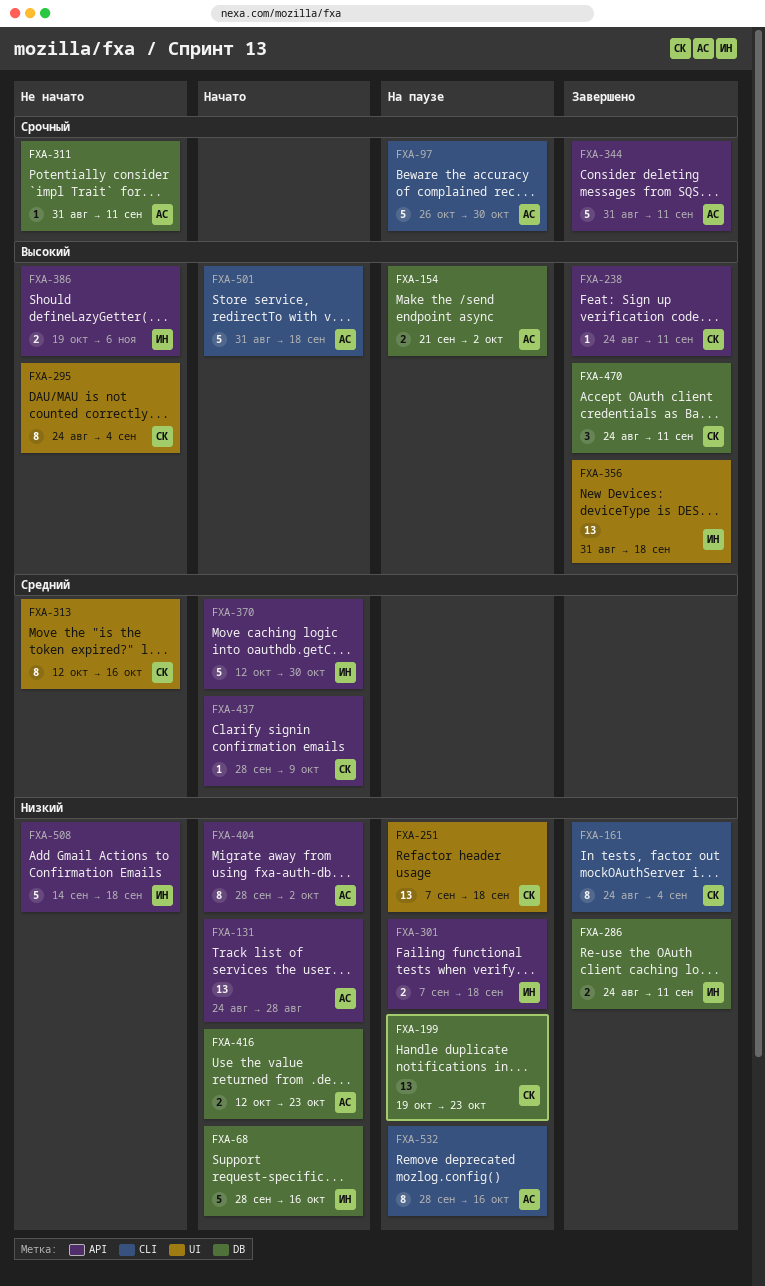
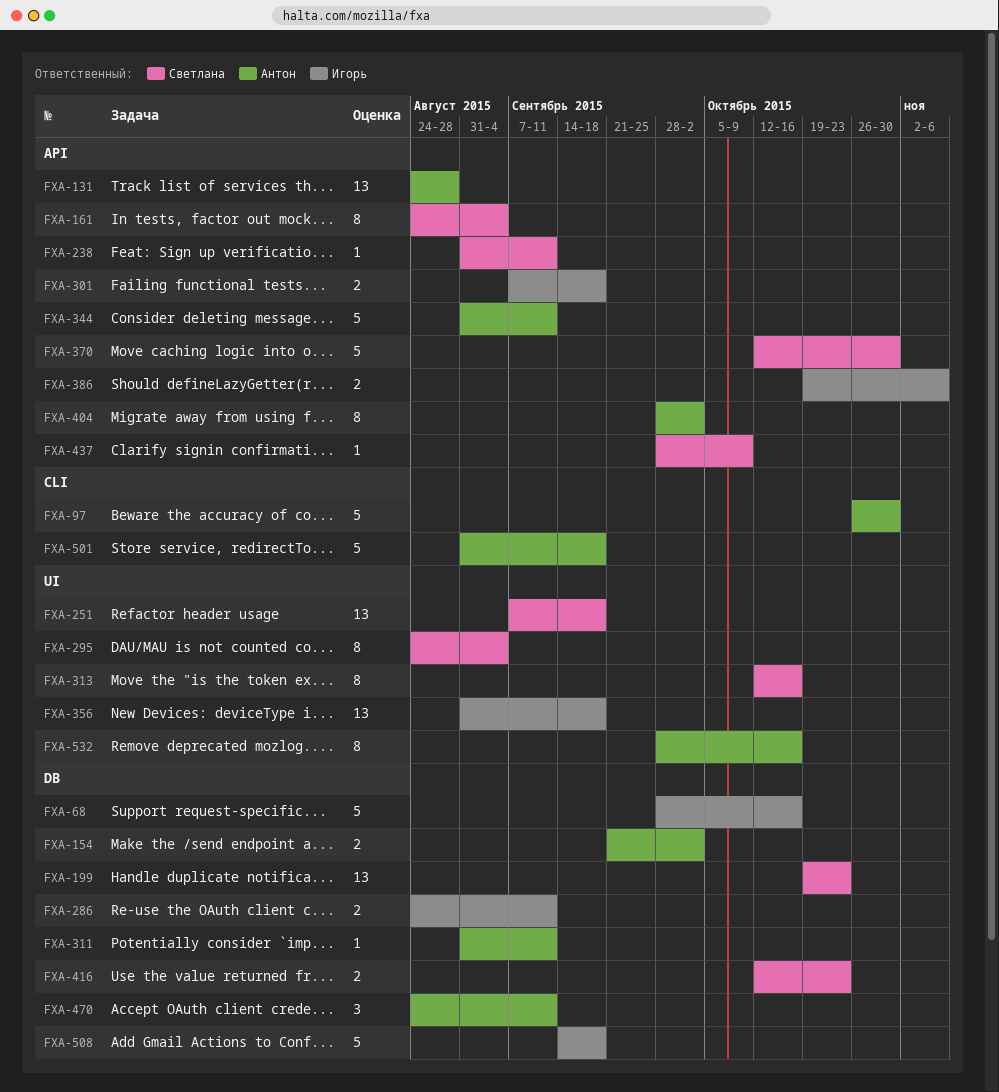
FXA-161, label: CLI -> API
FXA-238, start: Aug 24 -> Aug 31
FXA-370, owner: Игорь -> Светлана
FXA-416, owner: Антон -> Светлана
FXA-470, owner: Светлана -> Антон
FXA-508, label: API -> DB
FXA-532, label: CLI -> UI

